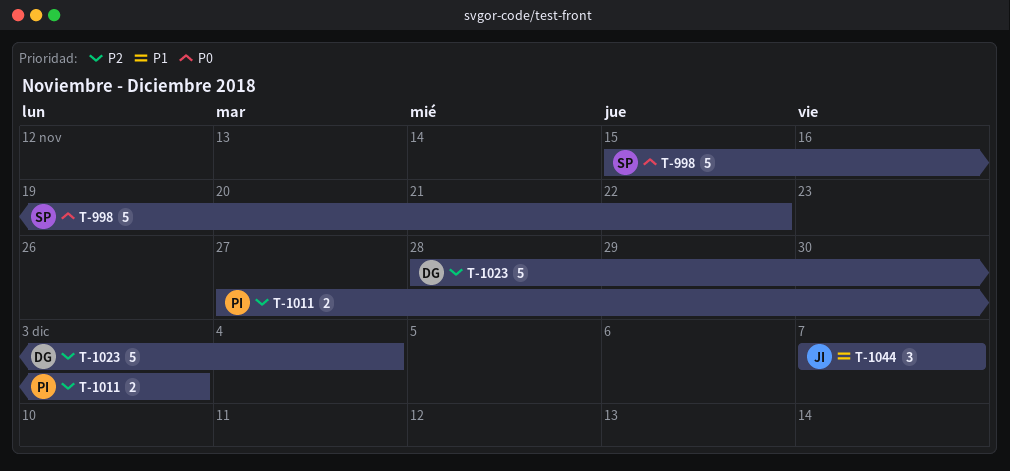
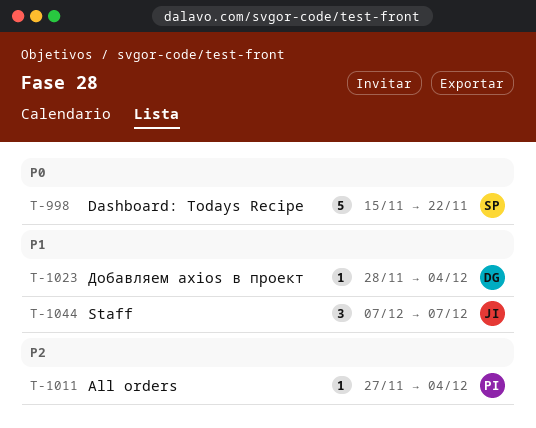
T-1011, estimate: 2 -> 1
T-1011, due: Dec 3 -> Dec 4
T-1023, priority: P2 -> P1
T-1023, estimate: 5 -> 1

